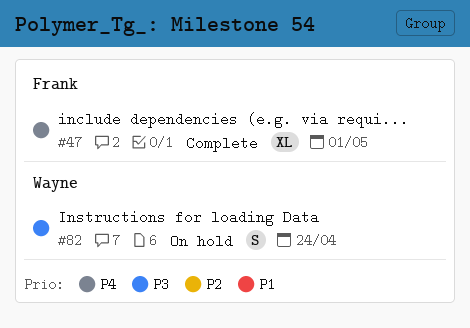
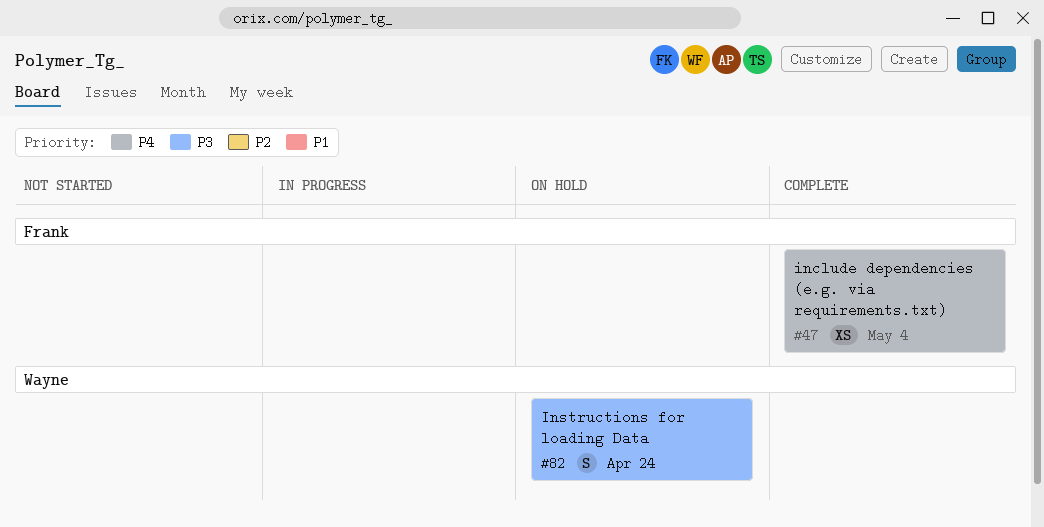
#47, estimate: XL -> XS
#47, due: May 1 -> May 4

